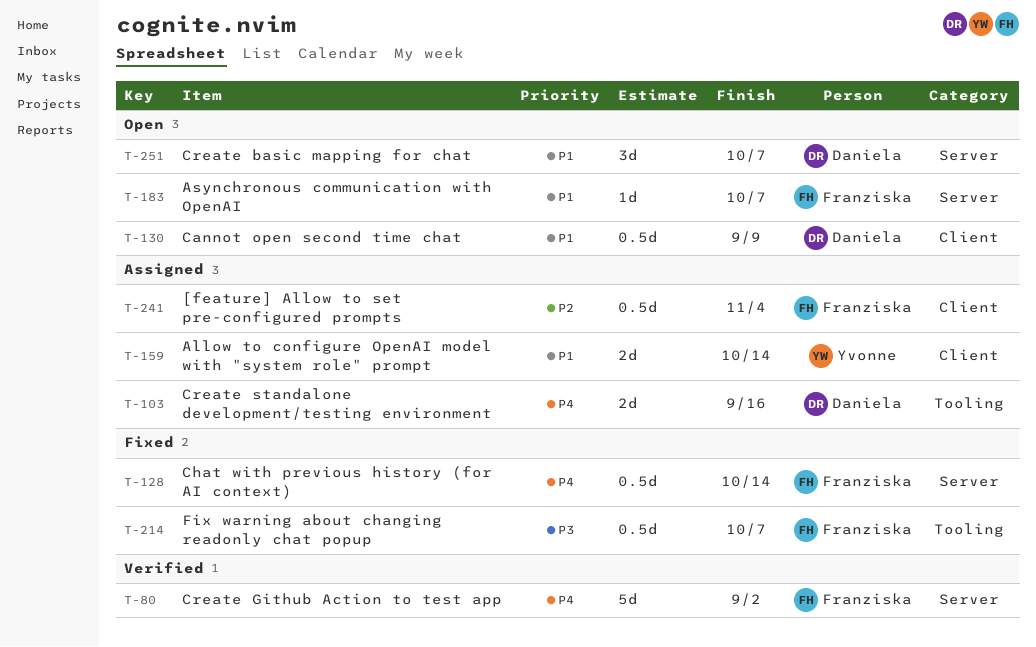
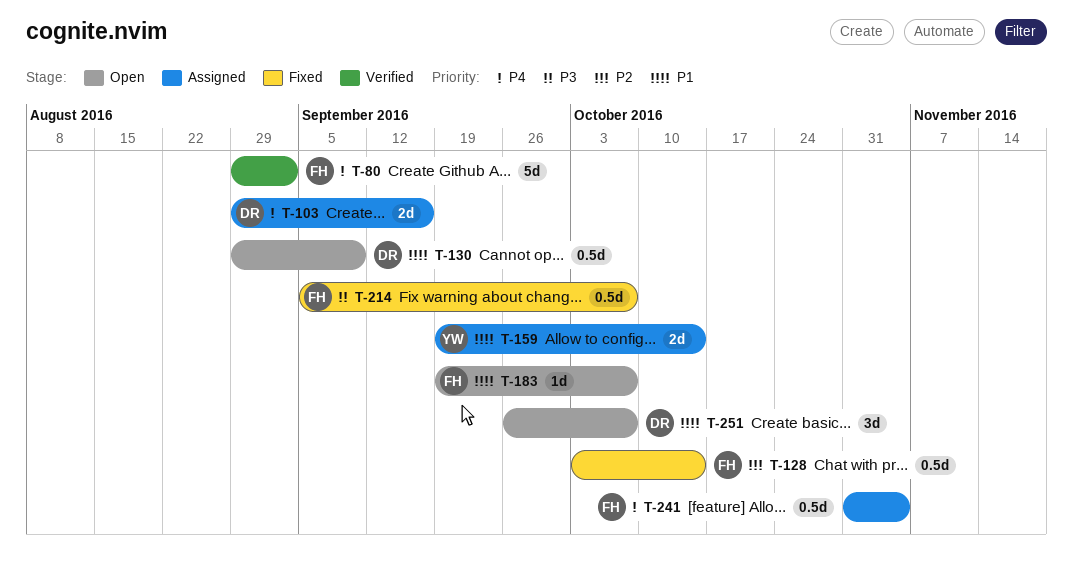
T-128, priority: P4 -> P2
T-241, priority: P2 -> P4

